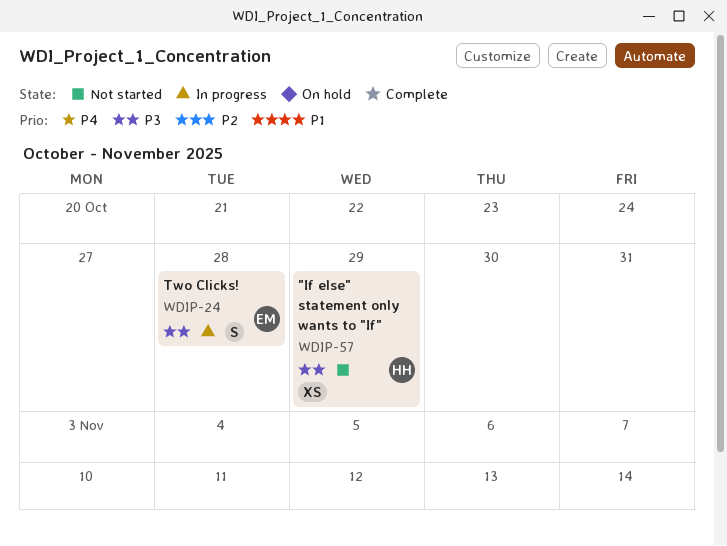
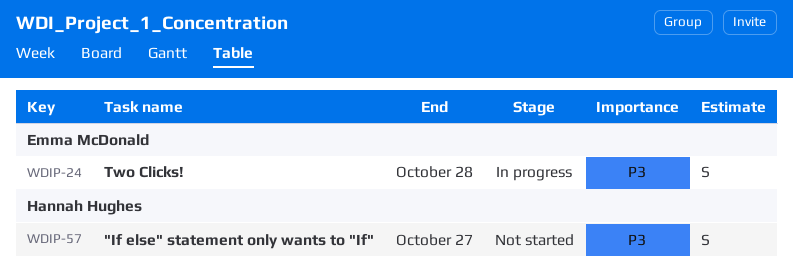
WDIP-57, estimate: XS -> S
WDIP-57, due: Oct 29 -> Oct 27

